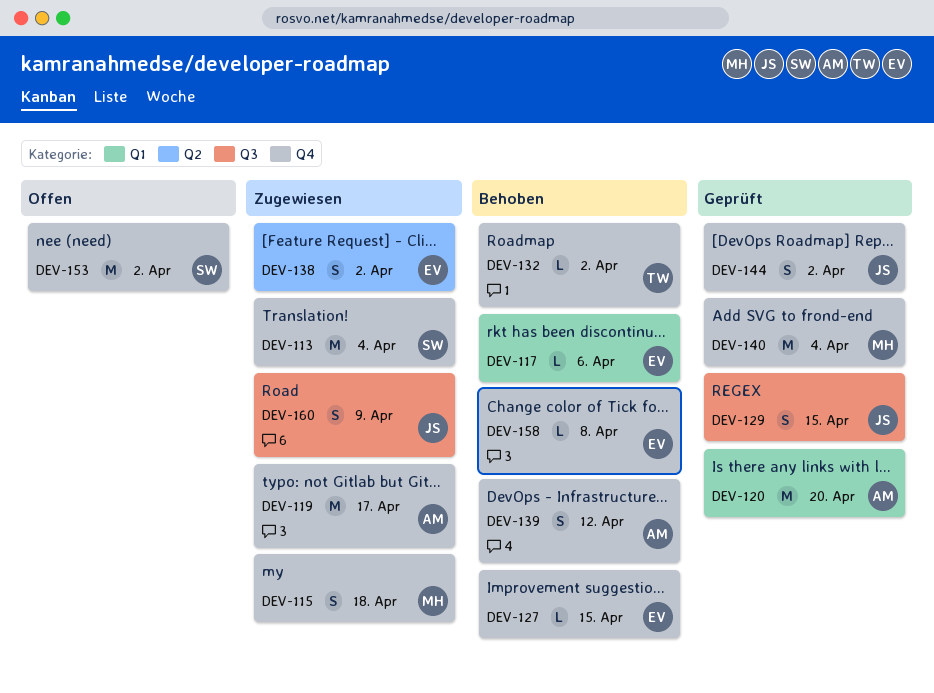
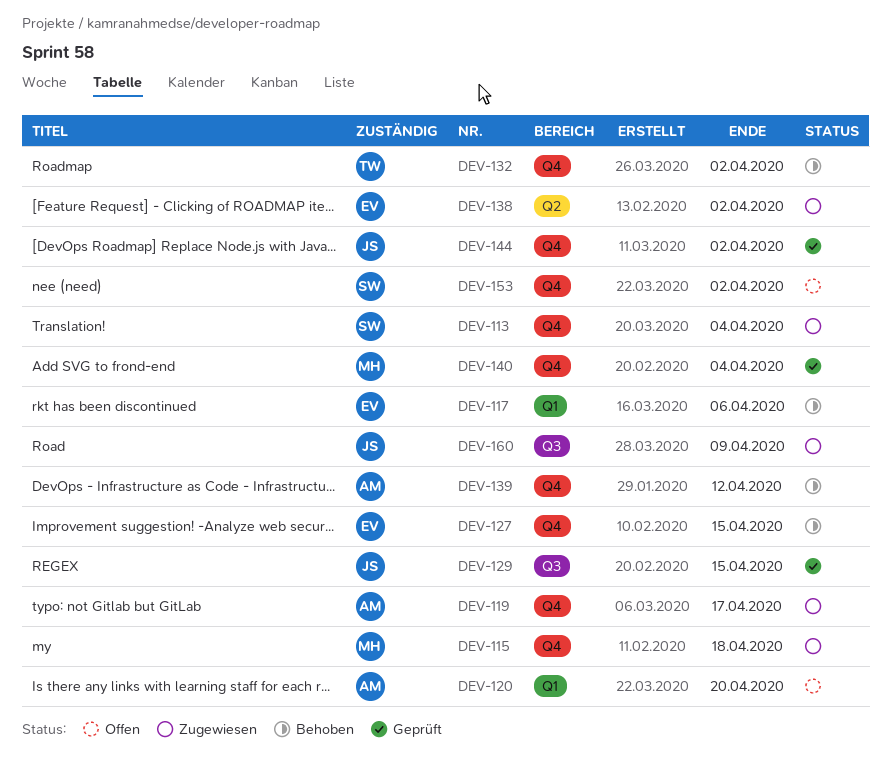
DEV-120, status: Geprüft -> Offen
DEV-158: present -> none

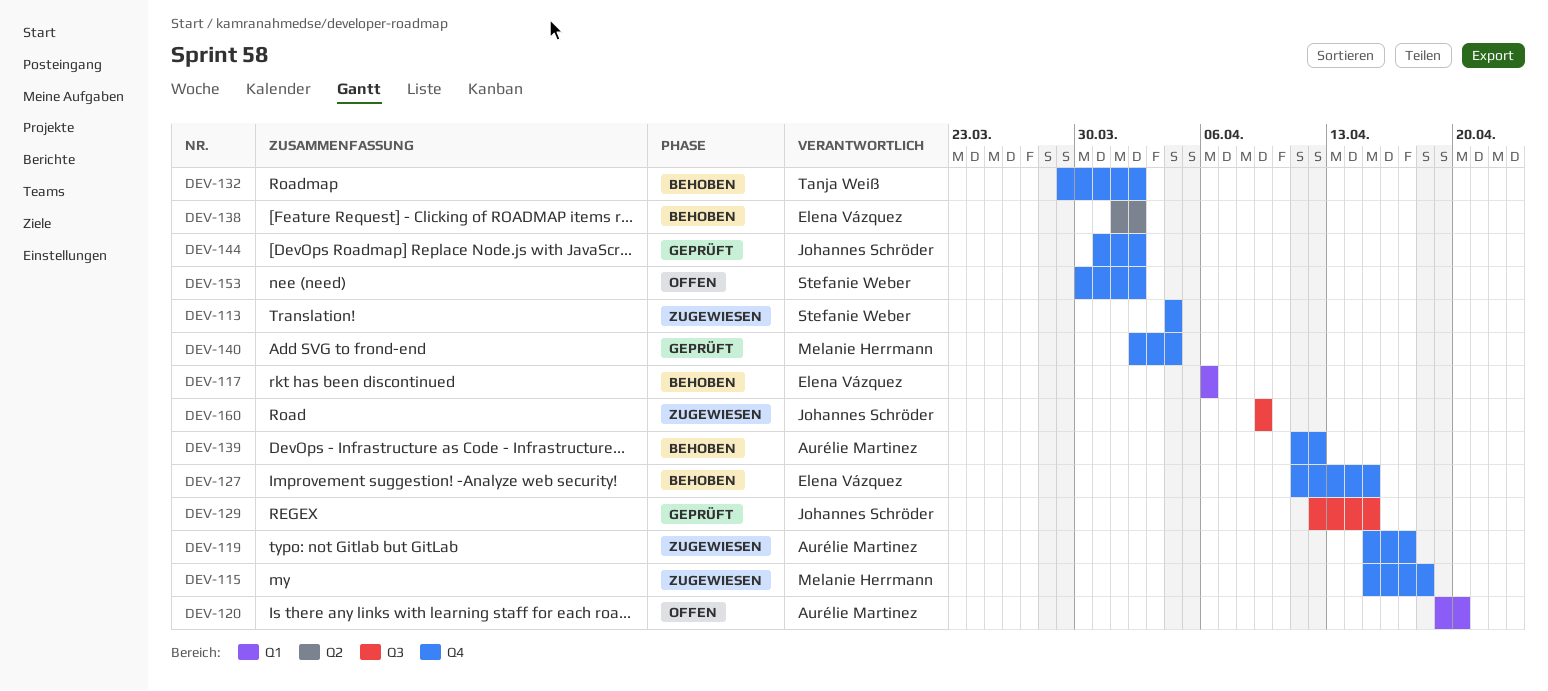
DEV-138, status: Zugewiesen -> Behoben

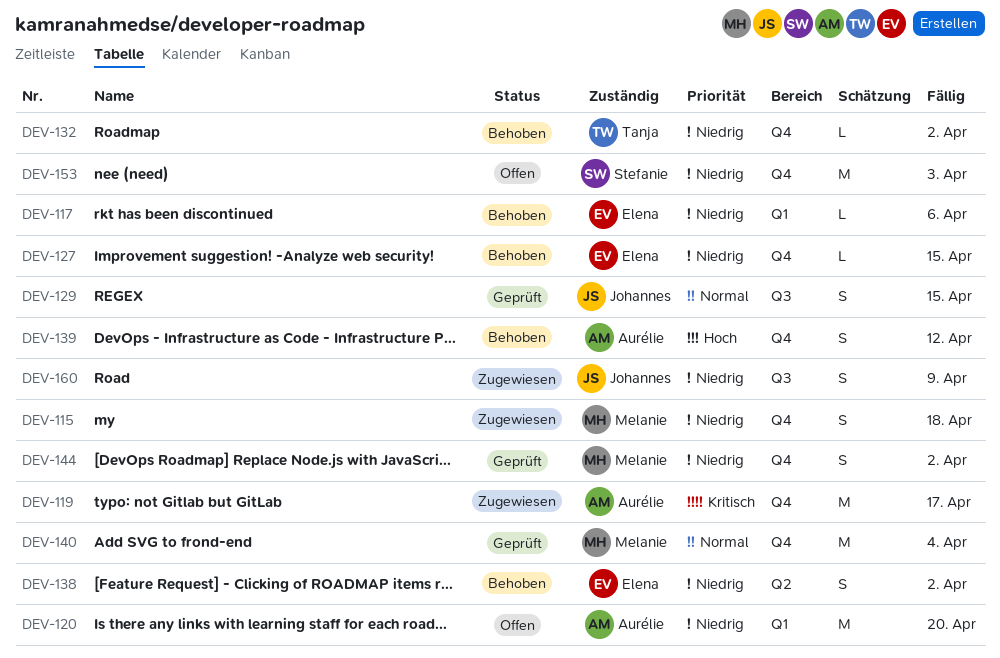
DEV-113: present -> none
DEV-144, owner: Johannes Schröder -> Melanie Herrmann
DEV-153, due: Apr 2 -> Apr 3

